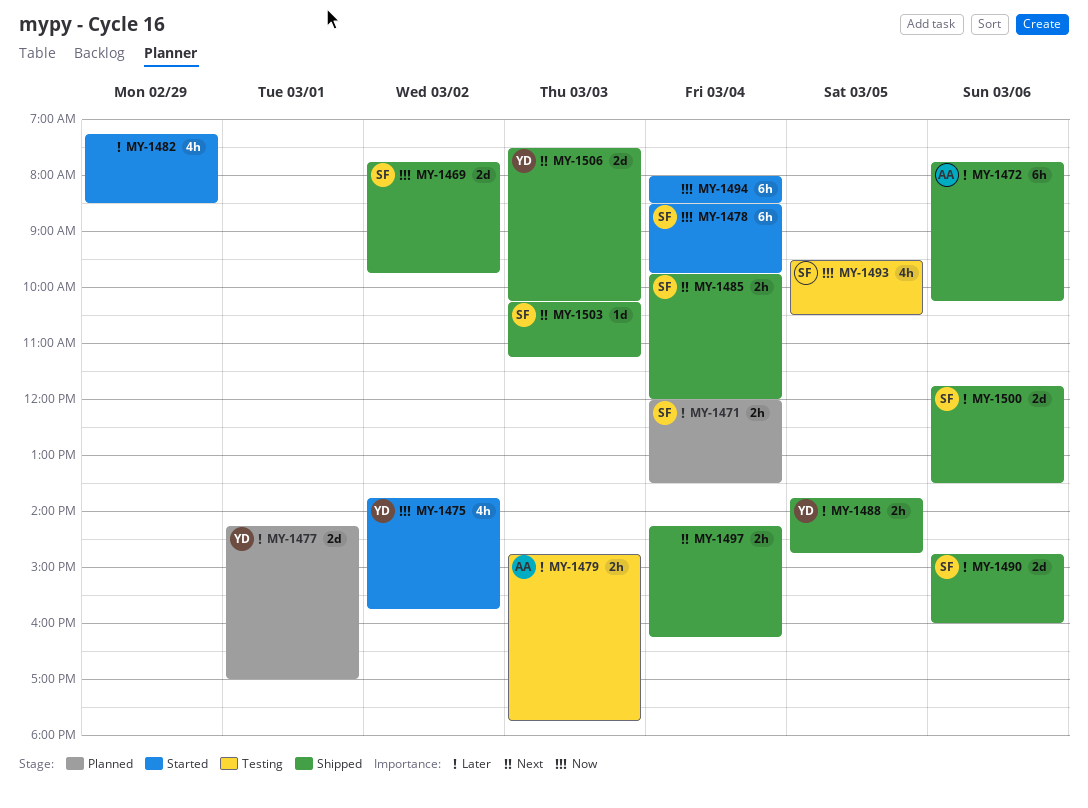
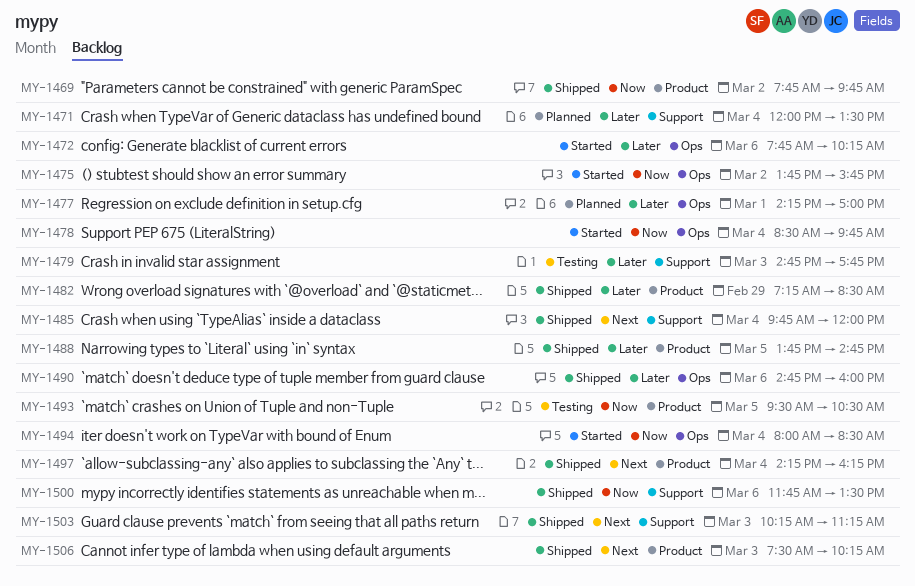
MY-1472, status: Shipped -> Started
MY-1482, status: Started -> Shipped
MY-1500, priority: Later -> Now

